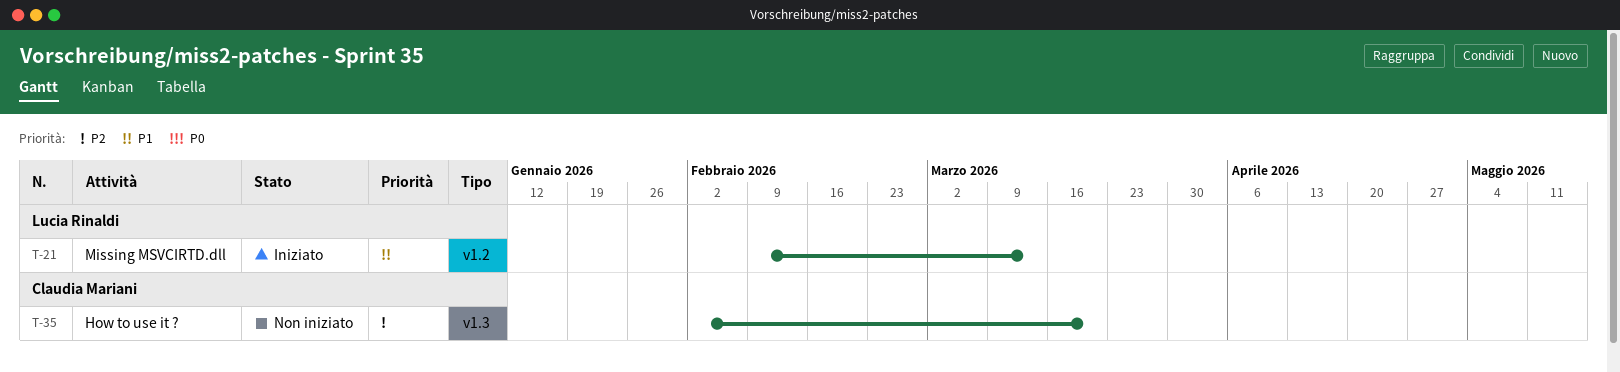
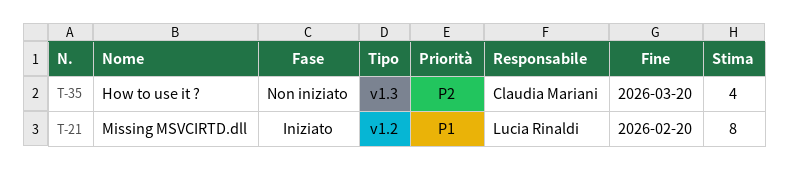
T-21, due: Mar 13 -> Feb 20

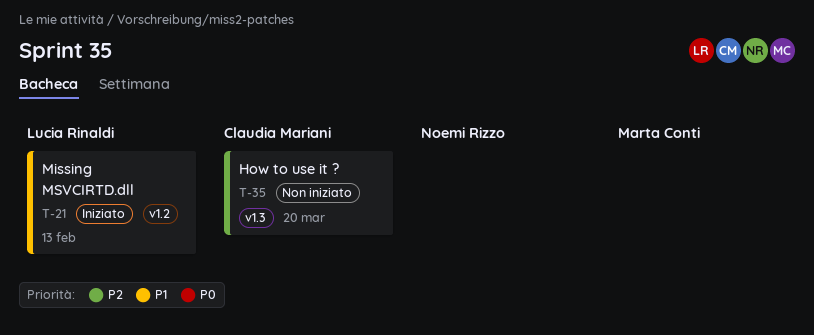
T-21, due: Feb 20 -> Feb 13

